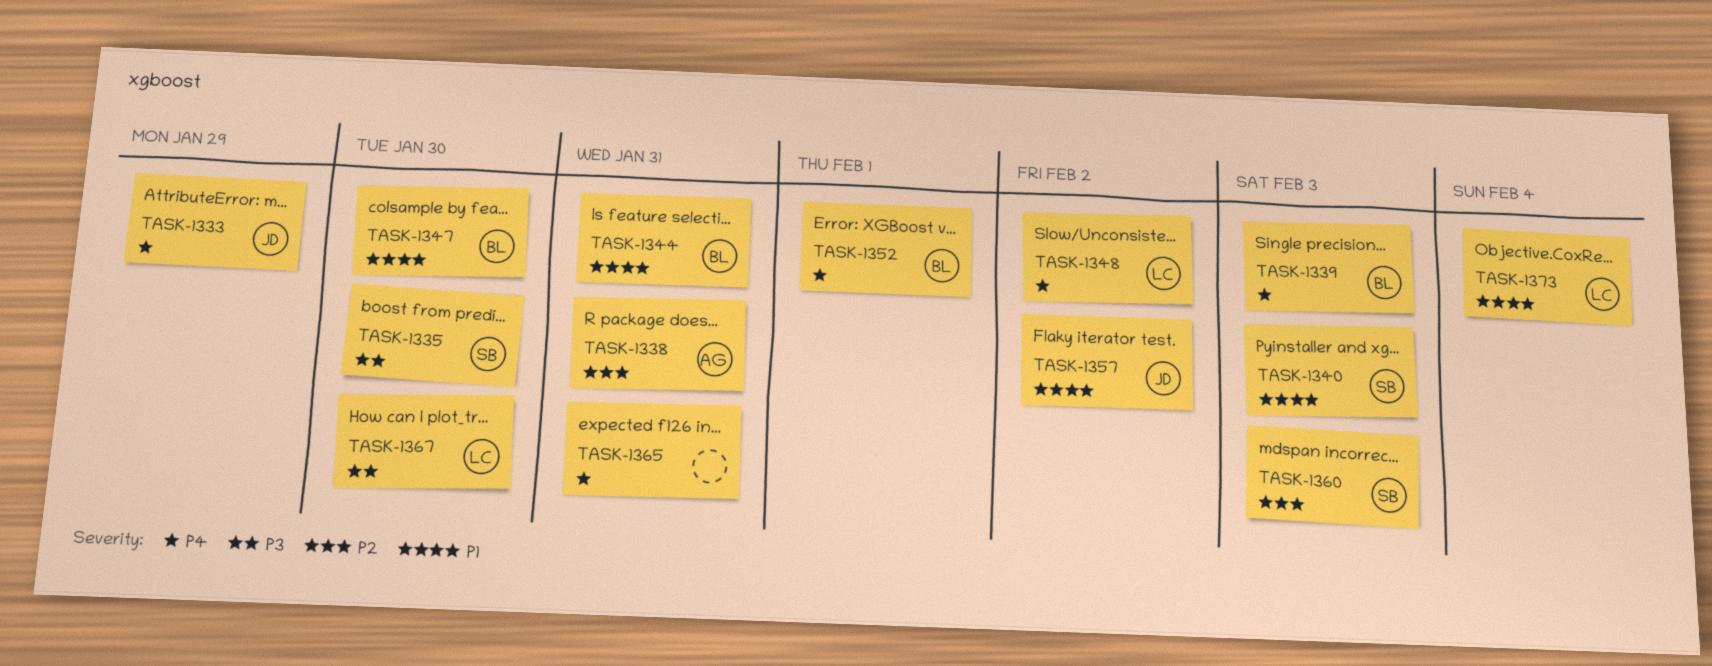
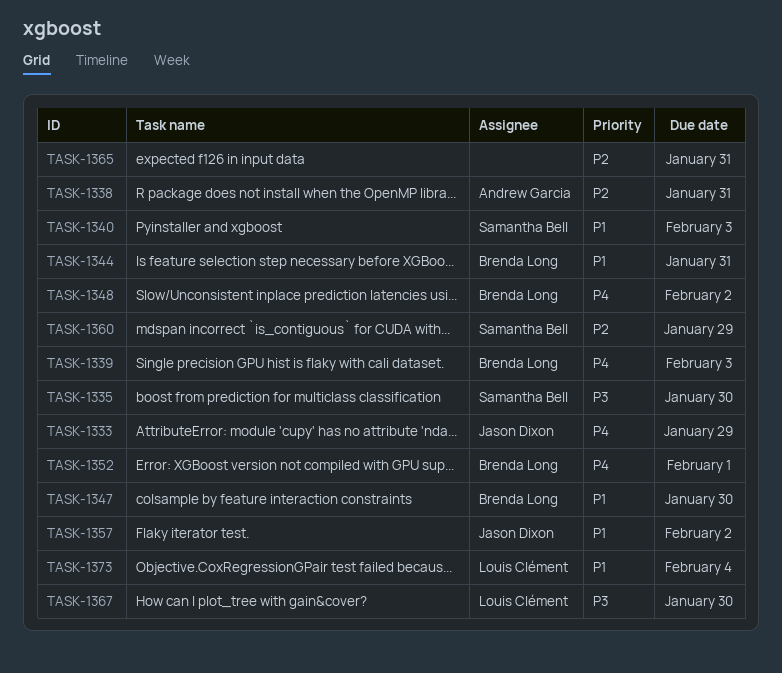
TASK-1348, owner: Louis Clément -> Brenda Long
TASK-1360, due: Feb 3 -> Jan 29
TASK-1365, priority: P4 -> P2

